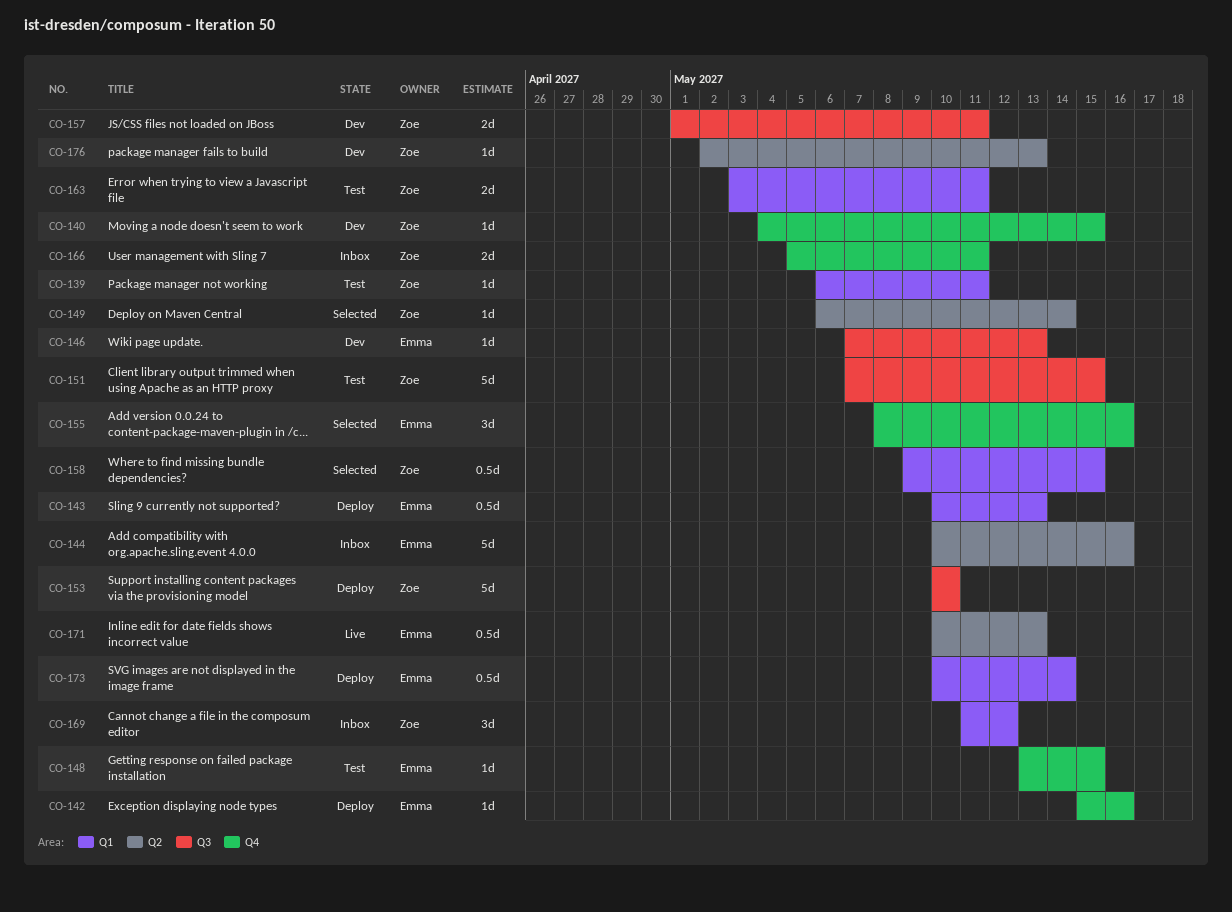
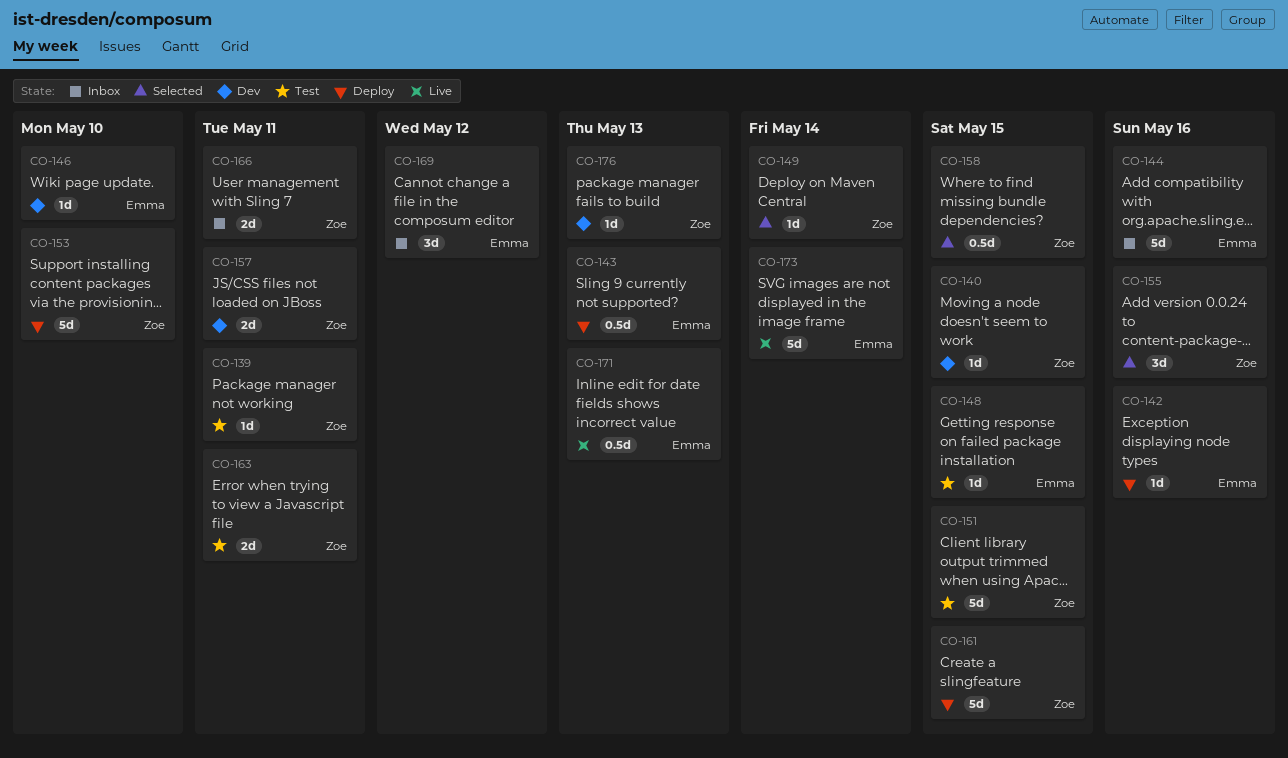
CO-146, due: May 13 -> May 10
CO-155, owner: Emma -> Zoe
CO-161: none -> present
CO-169, owner: Zoe -> Emma
CO-173, status: Deploy -> Live
CO-173, estimate: 0.5d -> 5d

